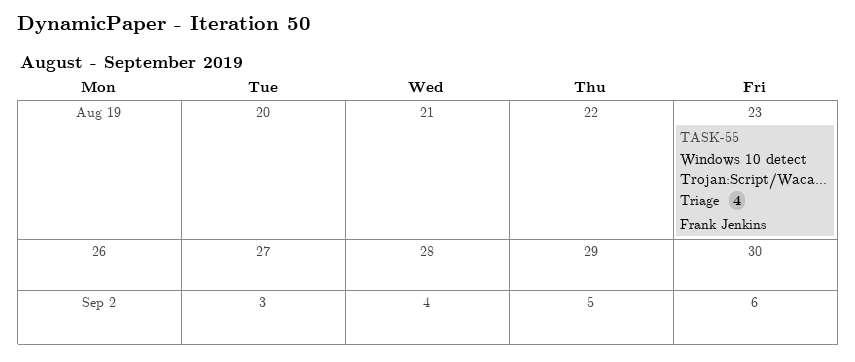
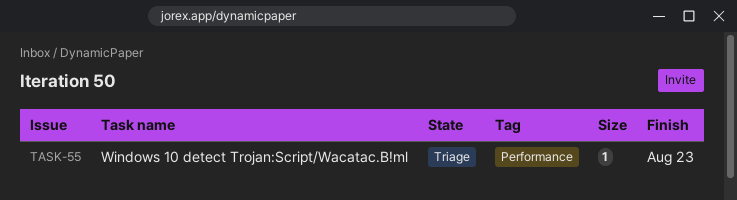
TASK-55, estimate: 4 -> 1

